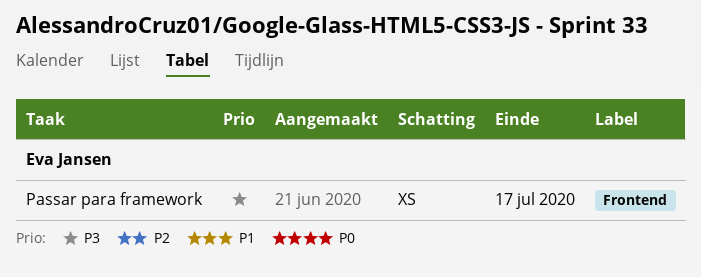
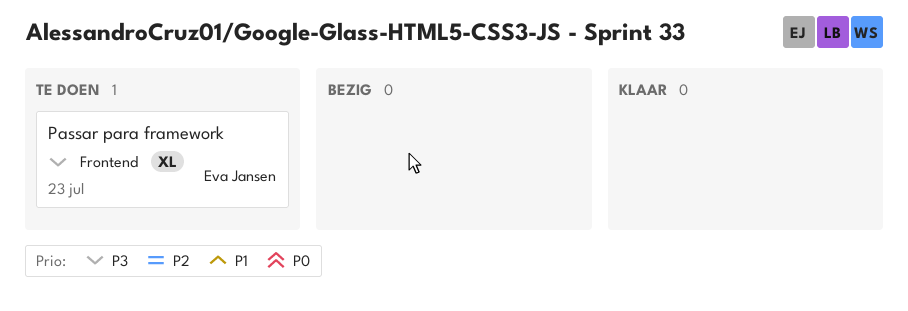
Passar para framework, estimate: XS -> XL
Passar para framework, due: Jul 17 -> Jul 23

